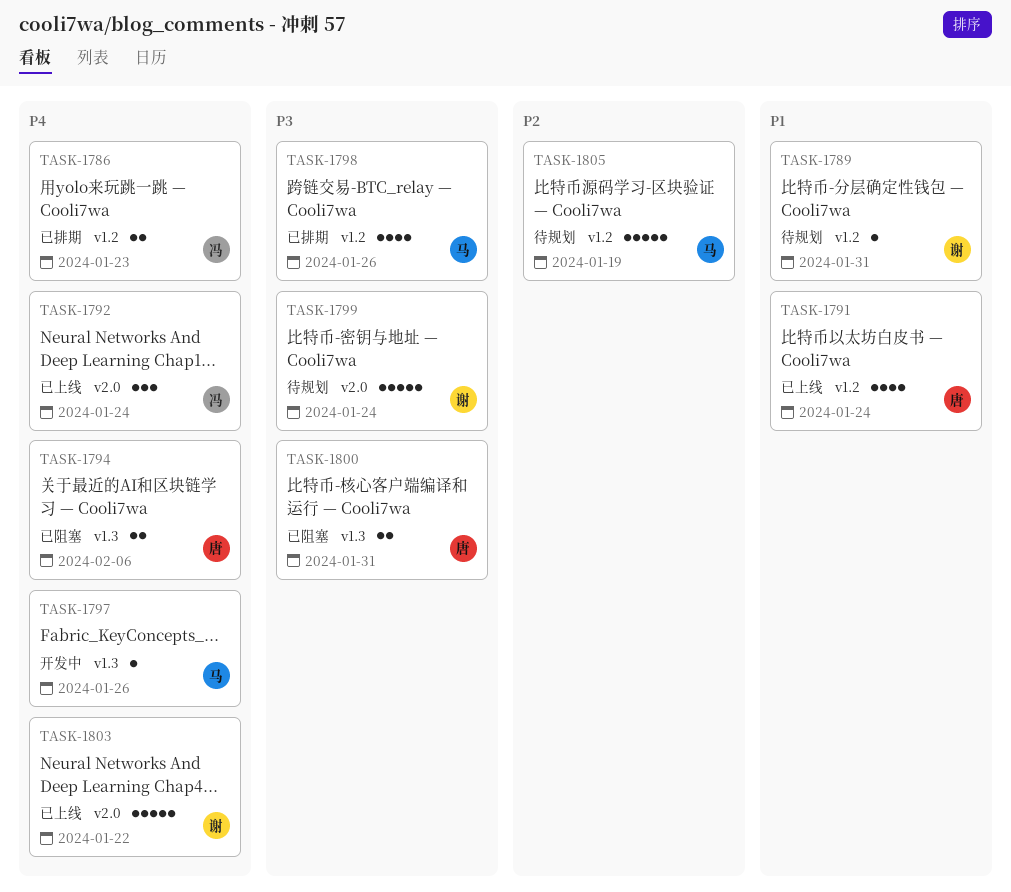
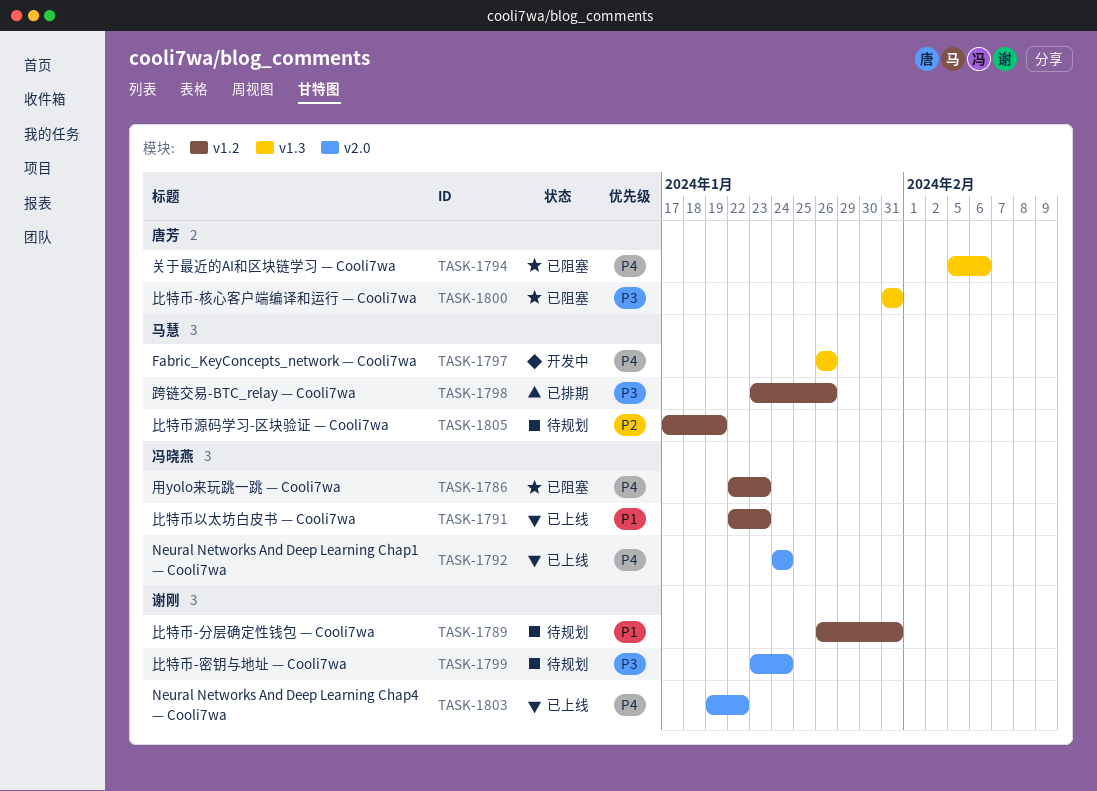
TASK-1786, status: 已排期 -> 已阻塞
TASK-1791, owner: 唐芳 -> 冯晓燕
TASK-1791, due: Jan 24 -> Jan 23

